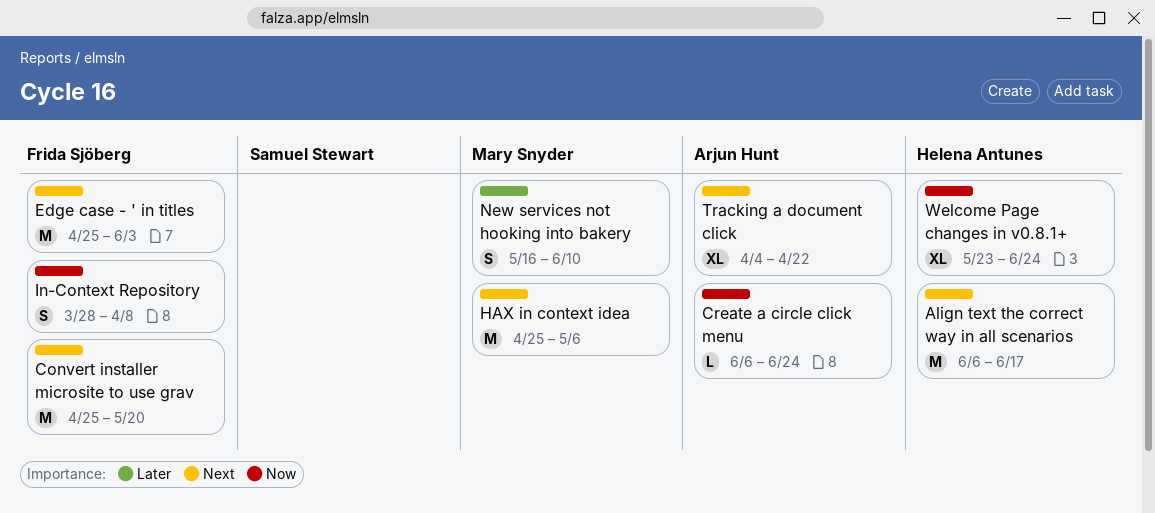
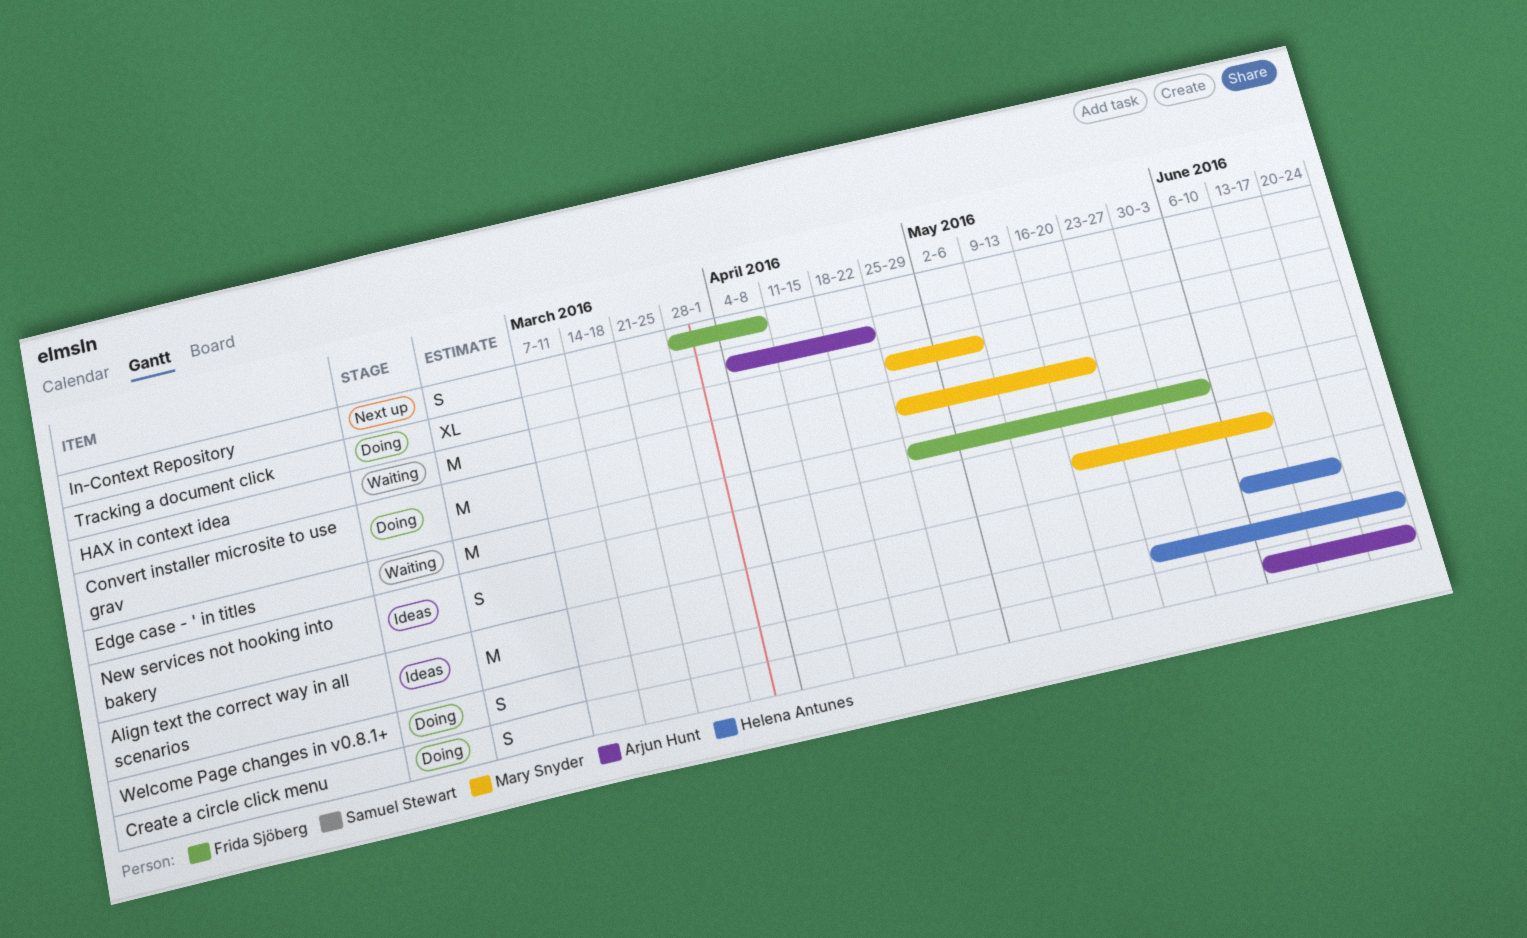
Convert installer microsite to use grav, owner: Frida Sjöberg -> Mary Snyder
Create a circle click menu, estimate: L -> S
Welcome Page changes in v0.8.1+, estimate: XL -> S

